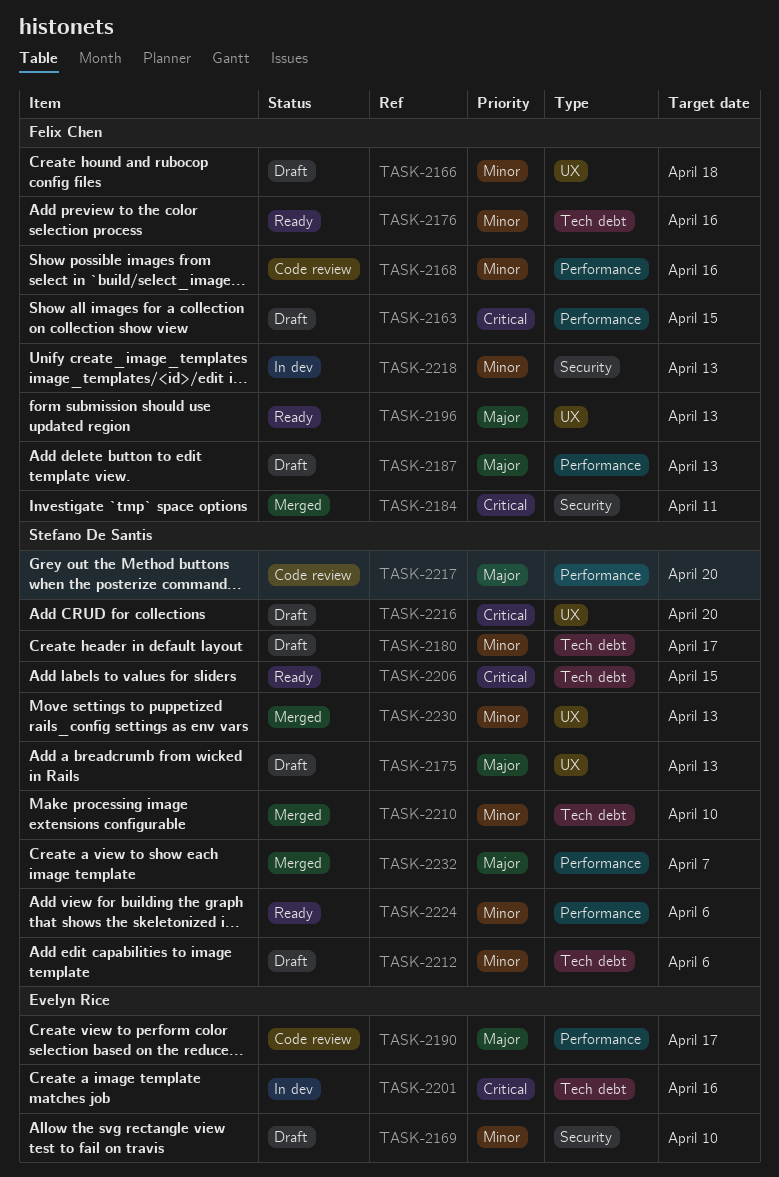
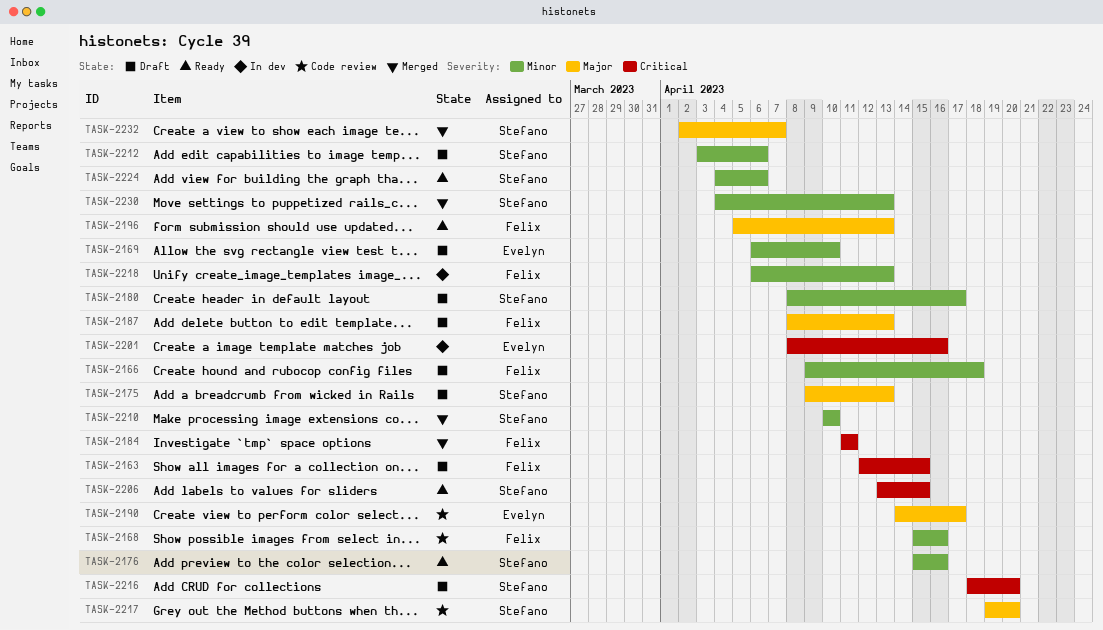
TASK-2176, owner: Felix Chen -> Stefano De Santis

